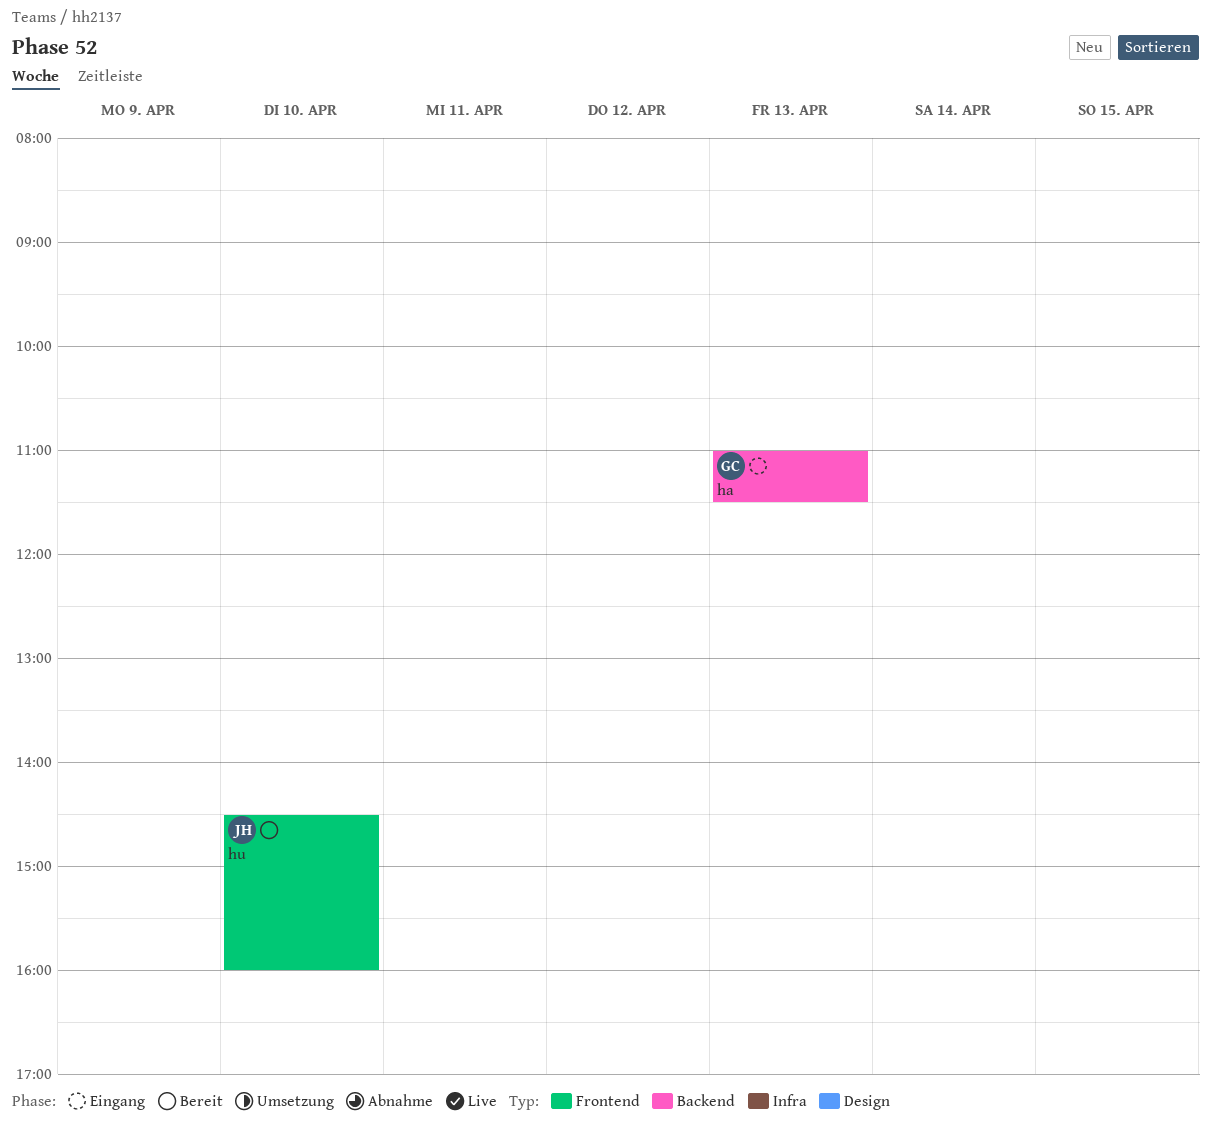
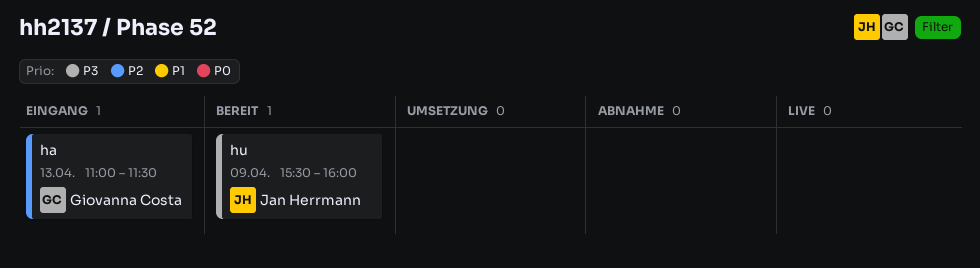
hu, day: Apr 10 -> Apr 9
hu, begins: 14:30 -> 15:30

